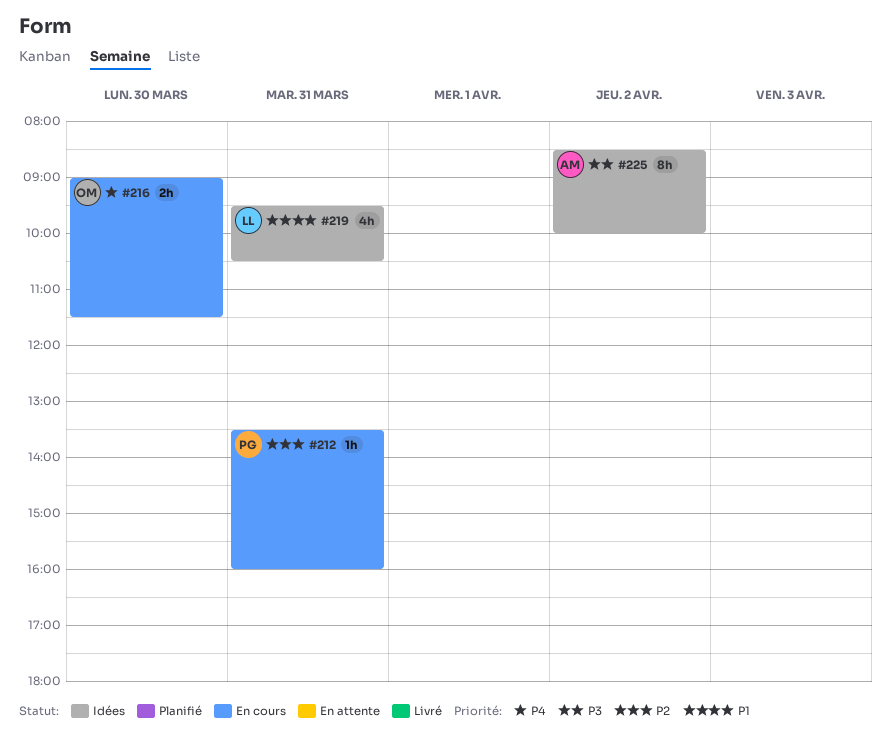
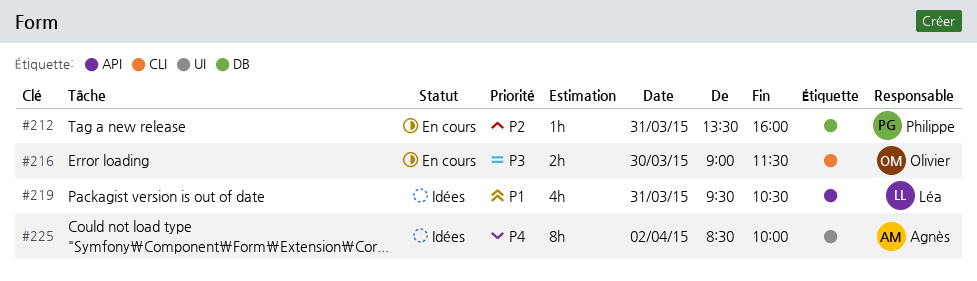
#216, priority: P4 -> P3
#225, priority: P3 -> P4

